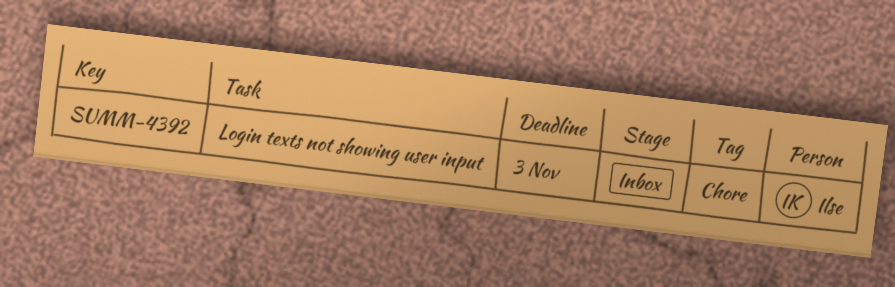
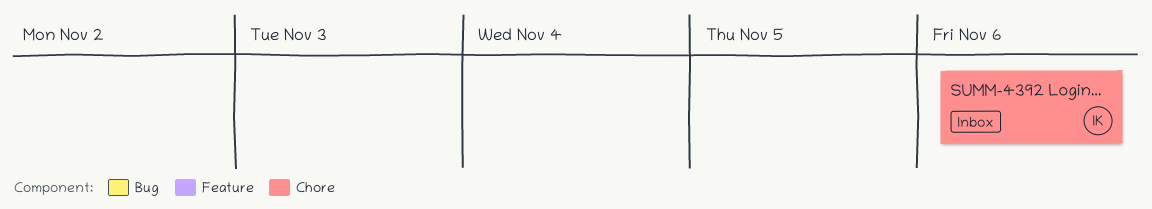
SUMM-4392, due: Nov 3 -> Nov 6

